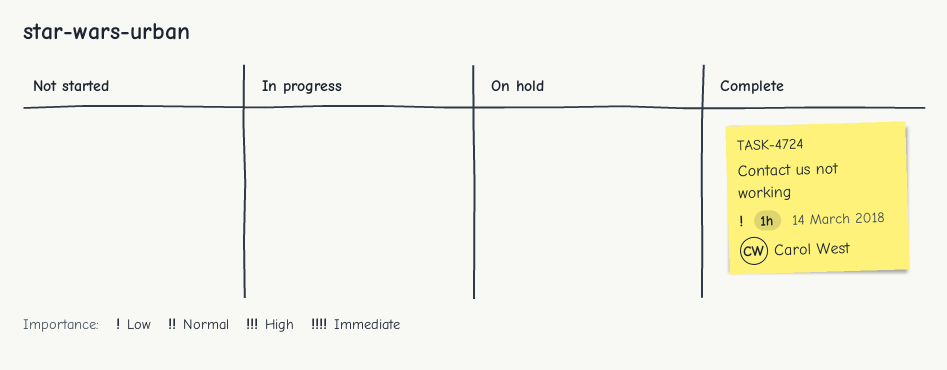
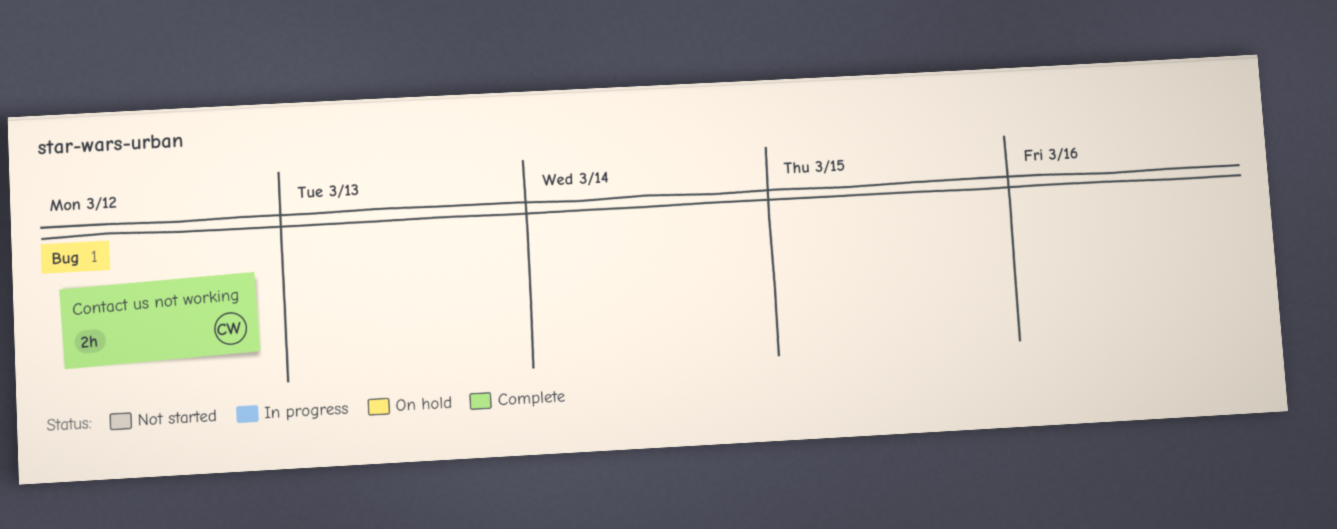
Contact us not working, estimate: 1h -> 2h
Contact us not working, due: Mar 14 -> Mar 12

